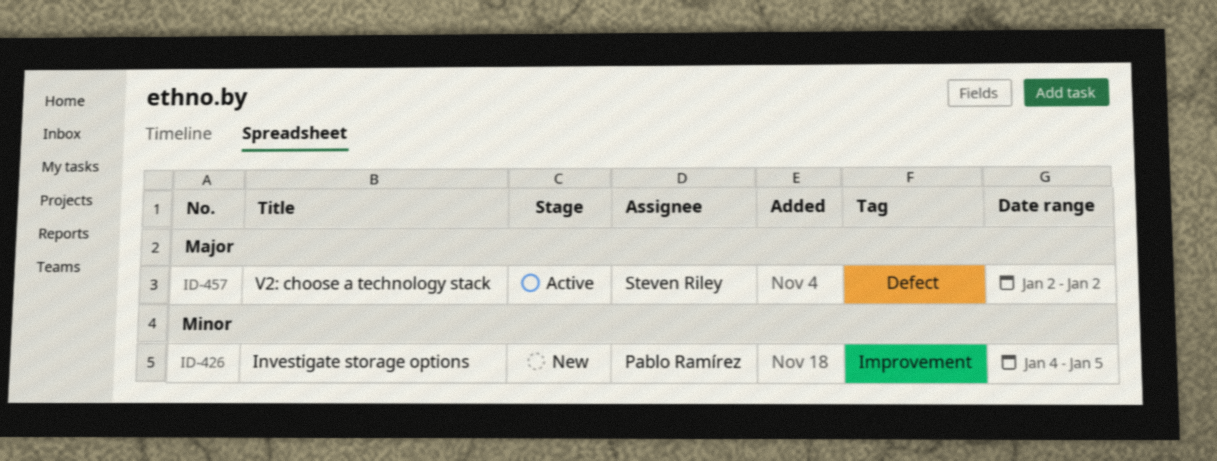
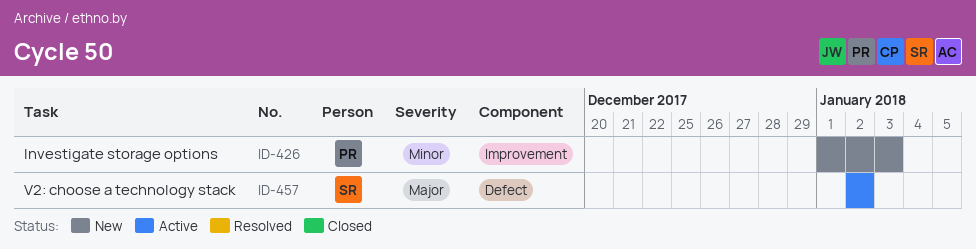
ID-426, start: Jan 4 -> Jan 1
ID-426, due: Jan 5 -> Jan 3

